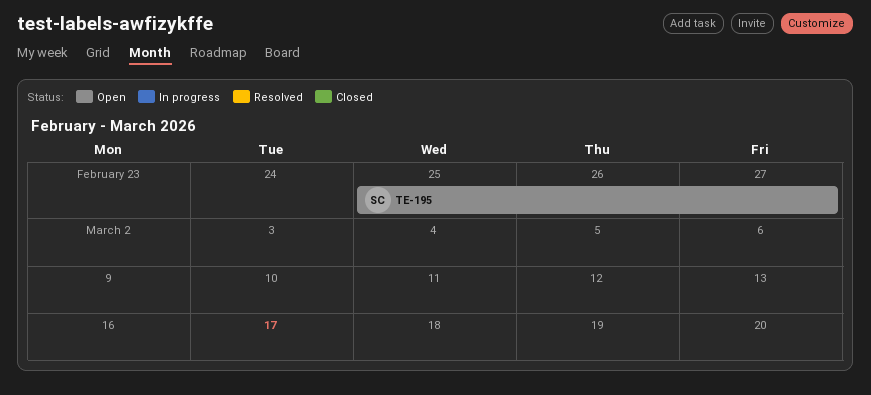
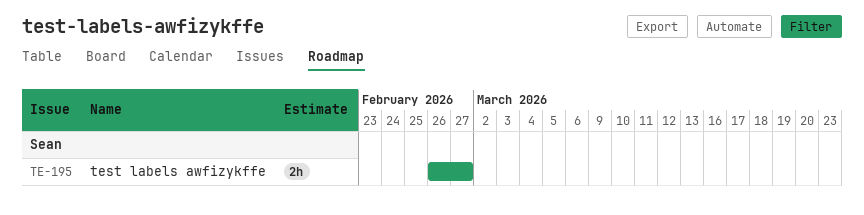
TE-195, start: Feb 25 -> Feb 26

